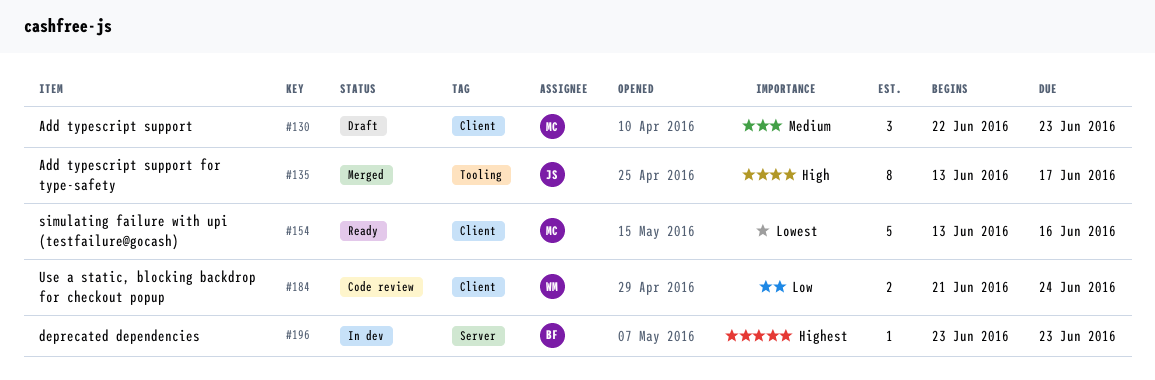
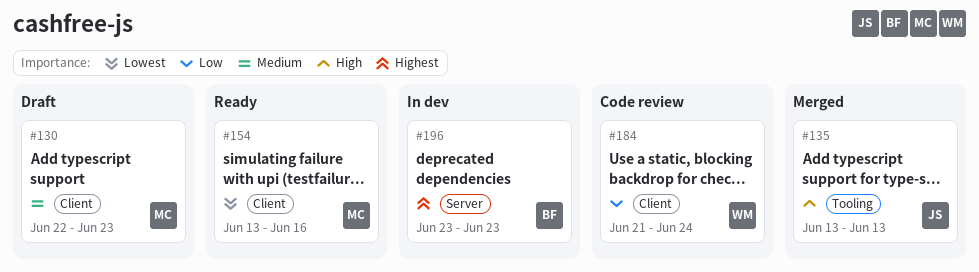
#135, due: Jun 17 -> Jun 13

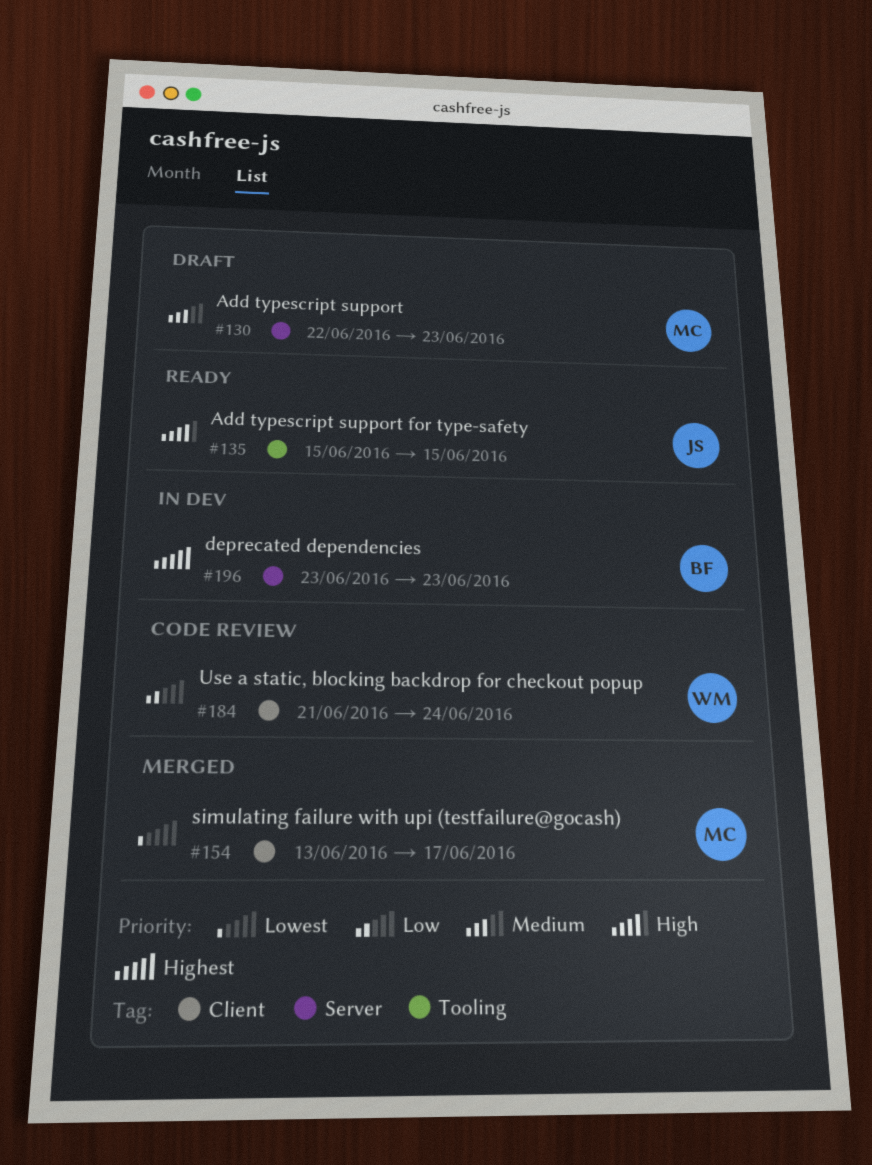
#130, label: Client -> Server
#135, status: Merged -> Ready
#135, start: Jun 13 -> Jun 15
#135, due: Jun 13 -> Jun 15
#154, status: Ready -> Merged
#154, due: Jun 16 -> Jun 17

